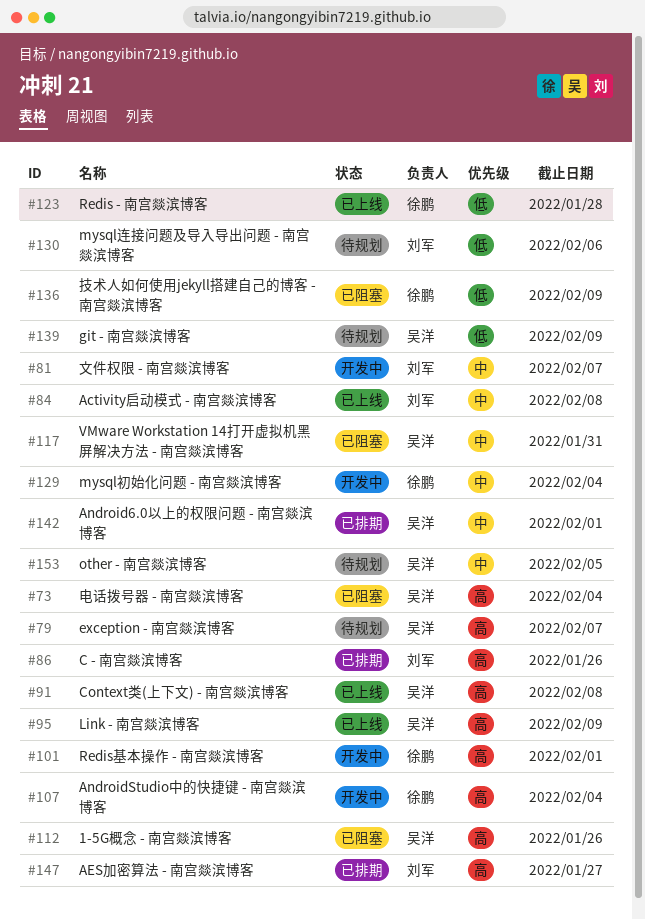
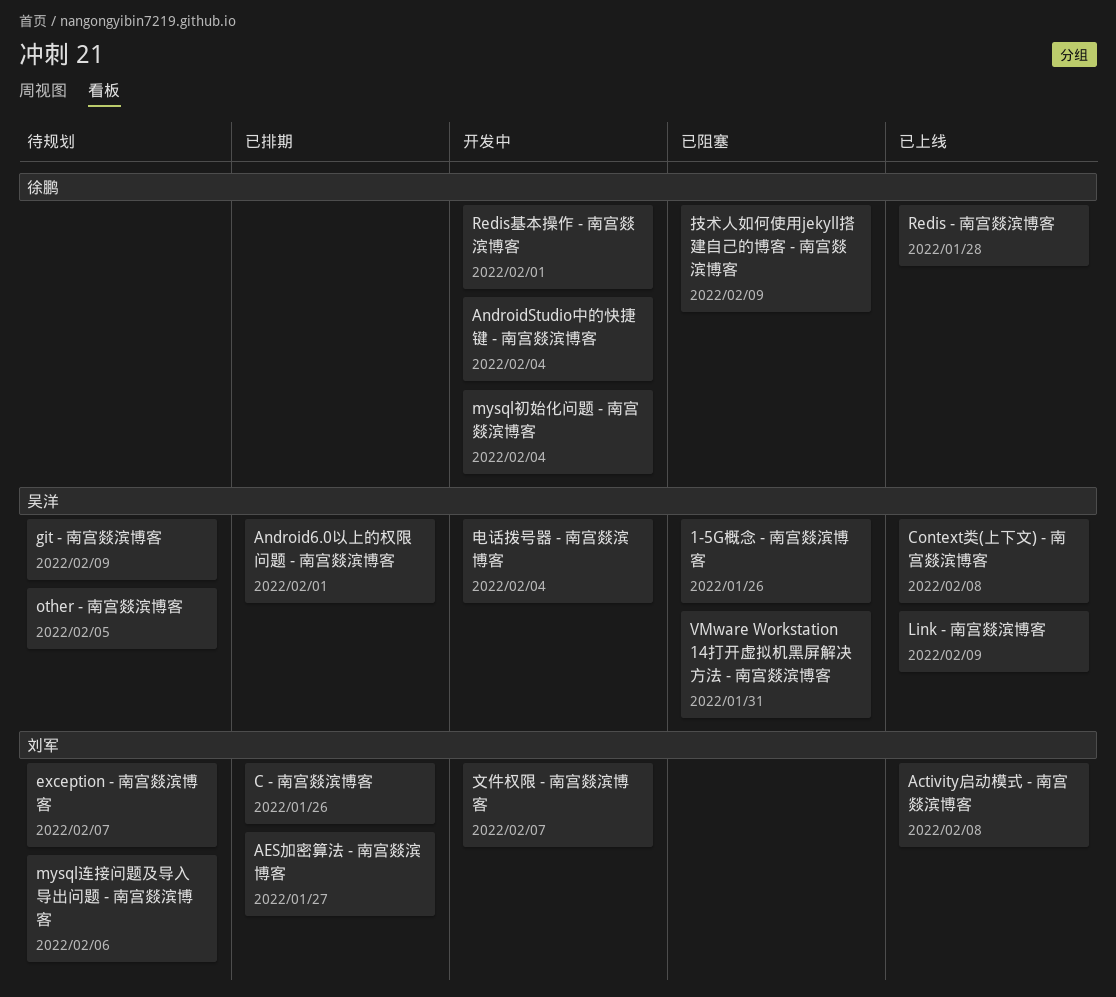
exception - 南宫燚滨博客, owner: 吴洋 -> 刘军
电话拨号器 - 南宫燚滨博客, status: 已阻塞 -> 开发中

